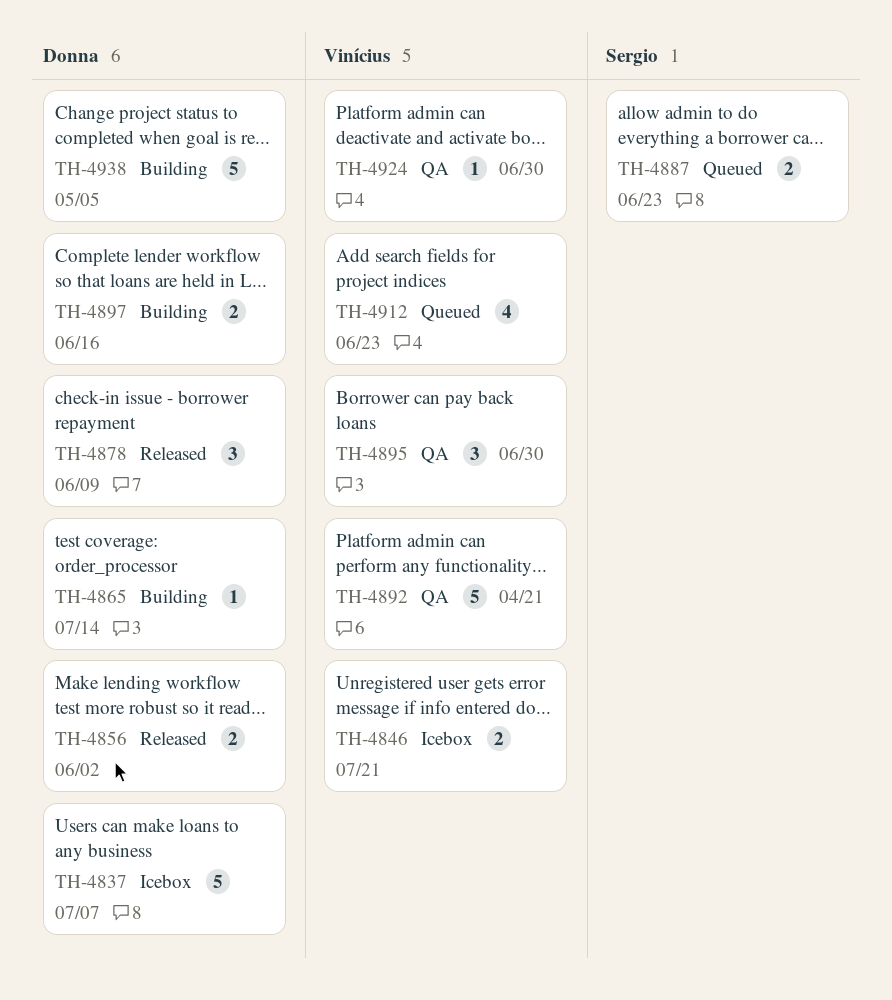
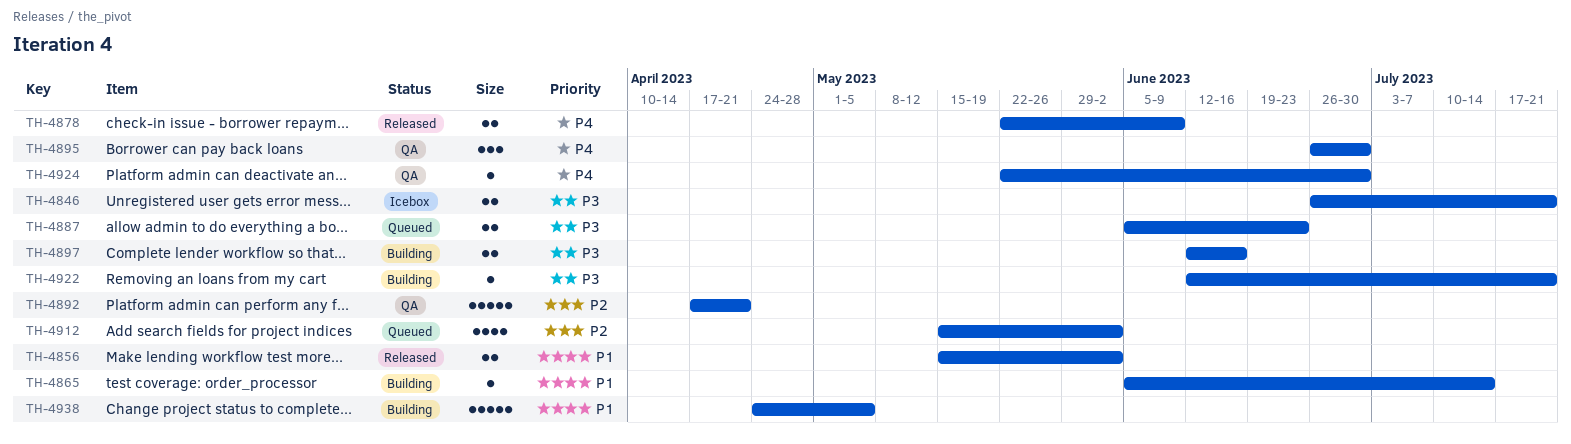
TH-4837: present -> none
TH-4878, estimate: 3 -> 2
TH-4912, due: Jun 23 -> Jun 2
TH-4922: none -> present

